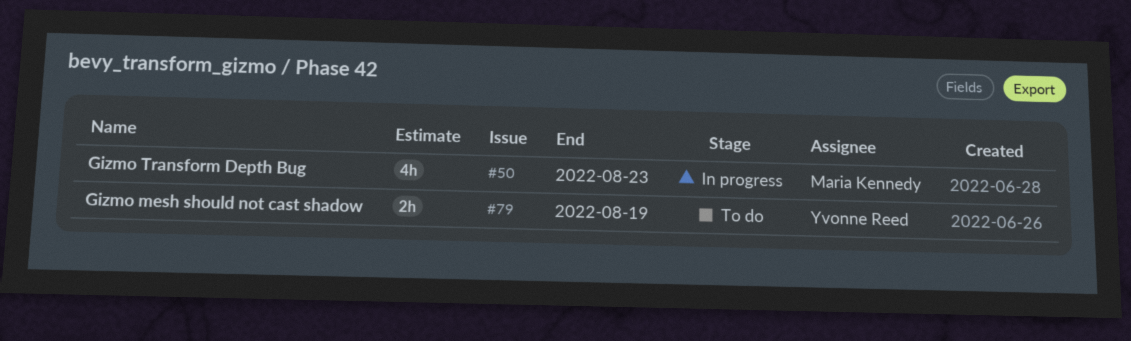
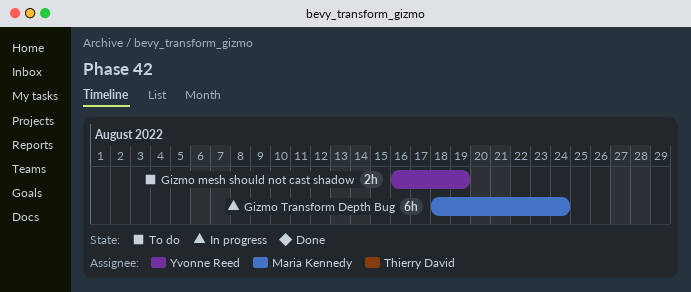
Gizmo Transform Depth Bug, estimate: 4h -> 6h
Gizmo Transform Depth Bug, due: Aug 23 -> Aug 24

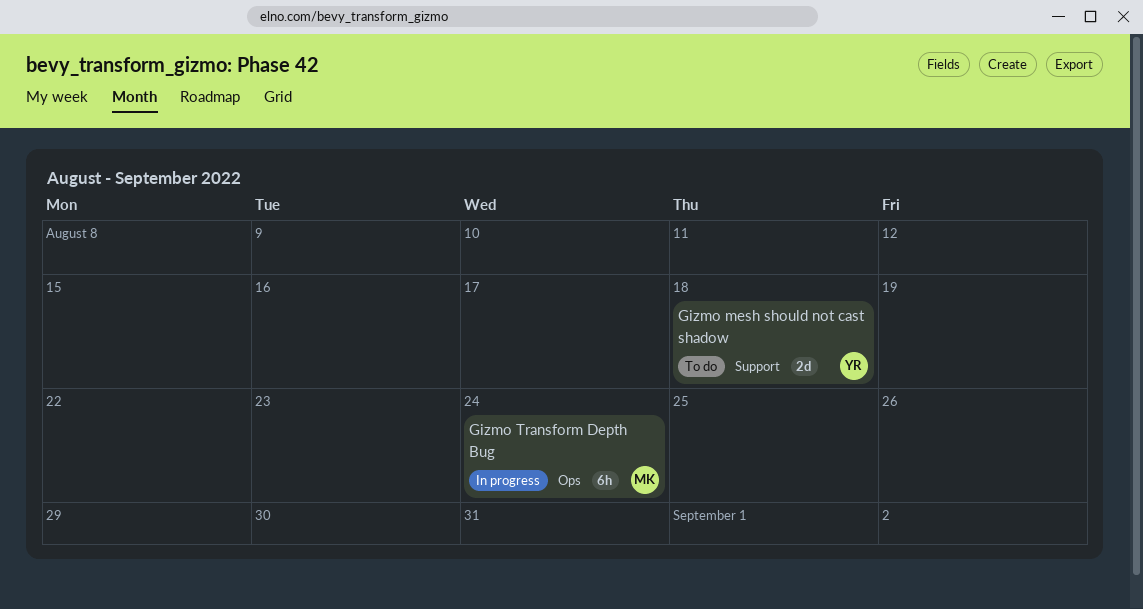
Gizmo mesh should not cast shadow, estimate: 2h -> 2d
Gizmo mesh should not cast shadow, due: Aug 19 -> Aug 18

